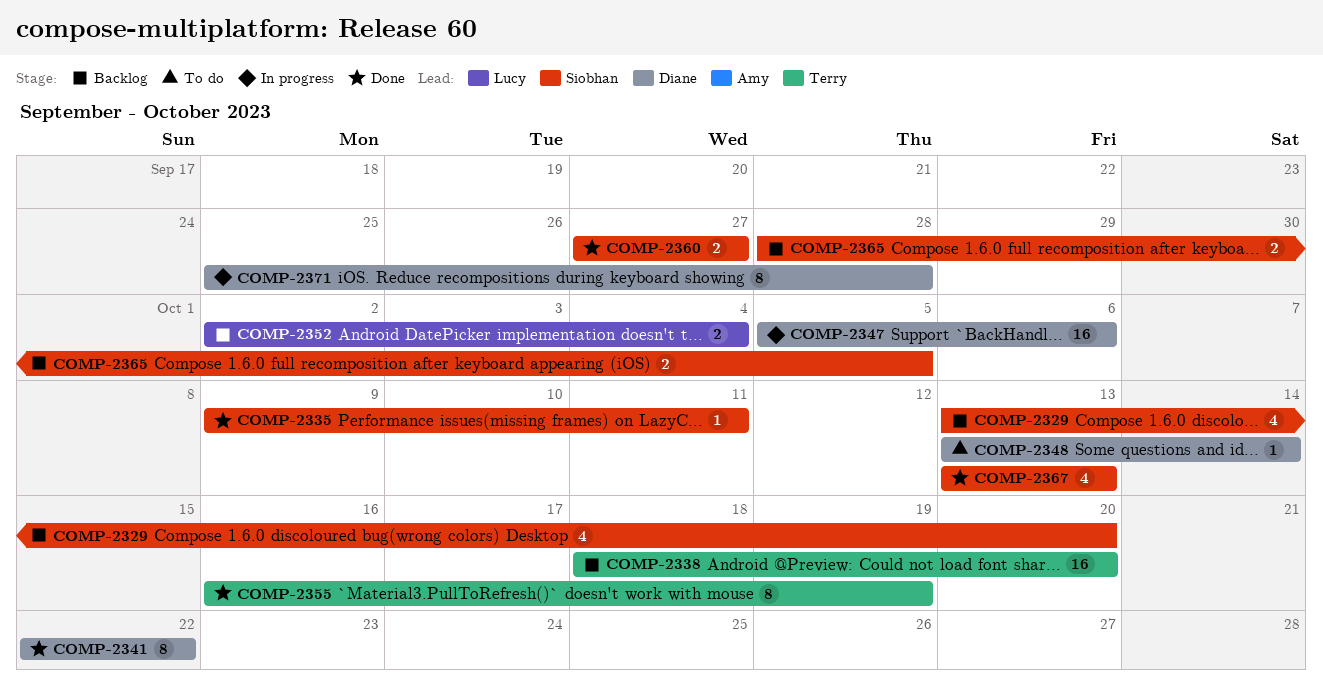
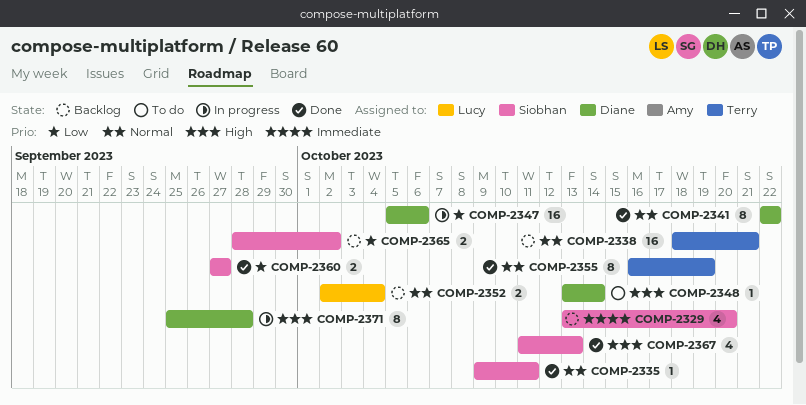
COMP-2338, due: Oct 20 -> Oct 21
COMP-2365, due: Oct 5 -> Oct 2
COMP-2367, start: Oct 13 -> Oct 11

